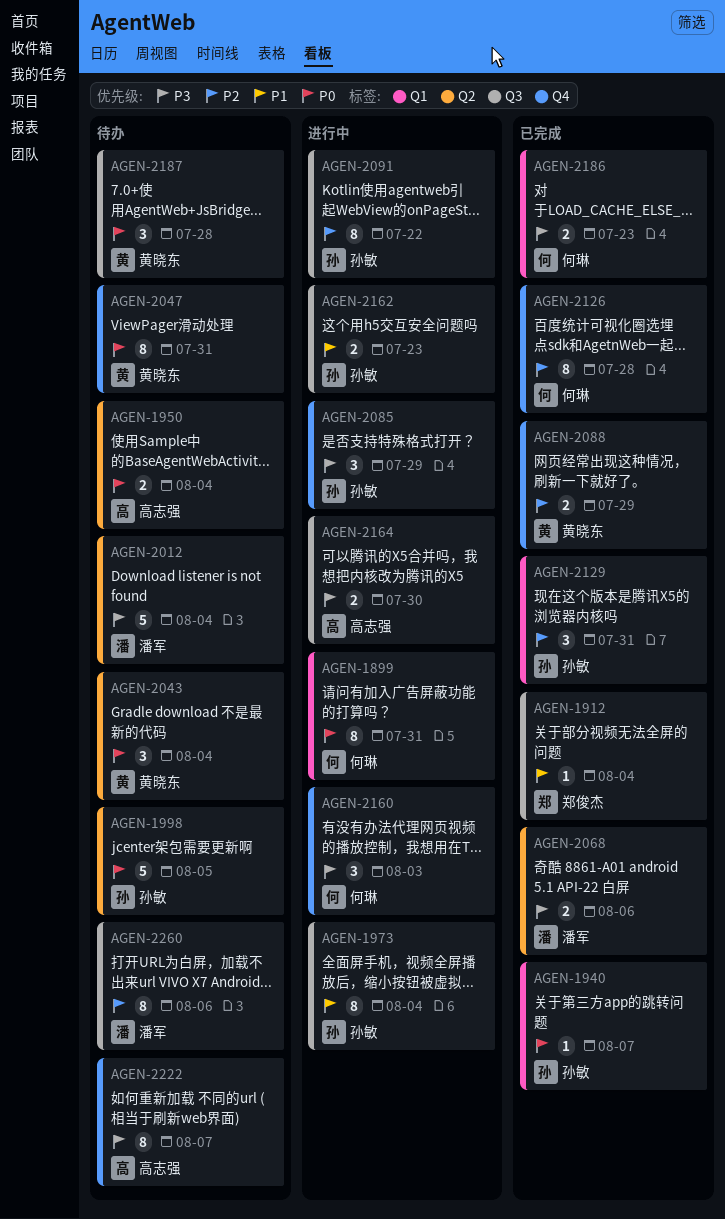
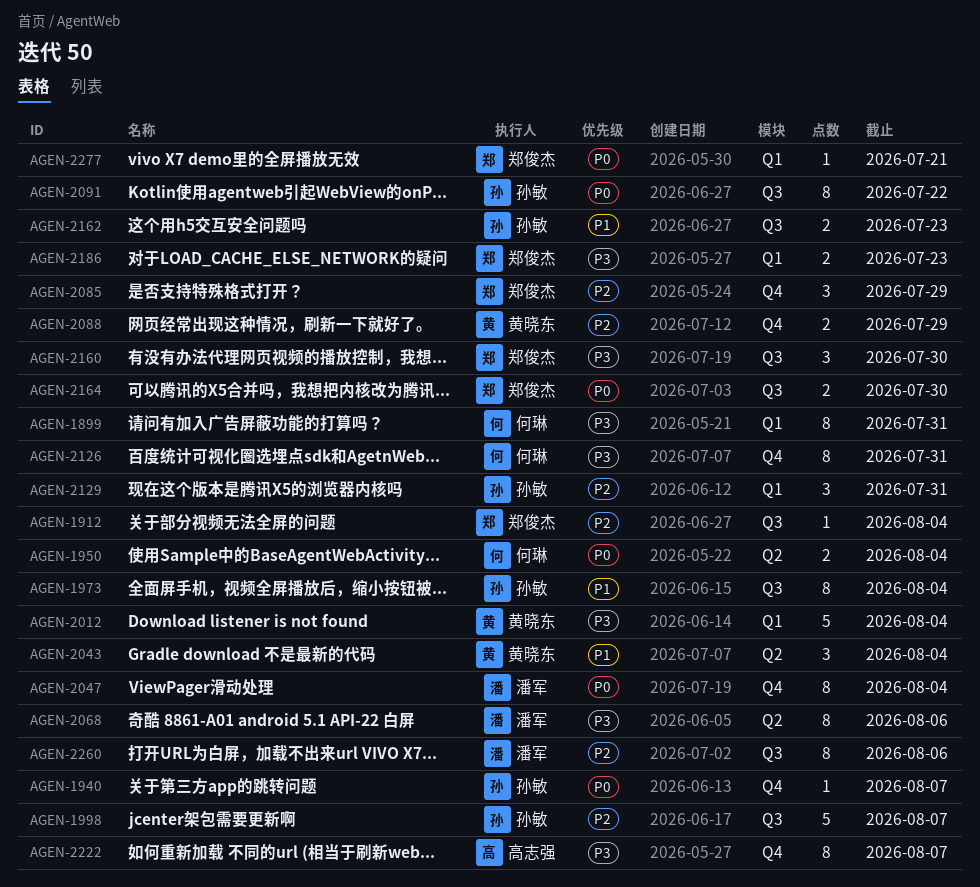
AGEN-1899, priority: P0 -> P3
AGEN-1912, priority: P1 -> P2
AGEN-1940, label: Q1 -> Q4
AGEN-1950, owner: 高志强 -> 何琳
AGEN-1998, priority: P0 -> P2
AGEN-1998, label: Q2 -> Q3
AGEN-1998, due: Aug 5 -> Aug 7
AGEN-2012, owner: 潘军 -> 黄晓东
AGEN-2012, label: Q2 -> Q1
AGEN-2043, priority: P0 -> P1
AGEN-2047, owner: 黄晓东 -> 潘军
AGEN-2047, due: Jul 31 -> Aug 4
AGEN-2068, estimate: 2 -> 8
AGEN-2085, owner: 孙敏 -> 郑俊杰
AGEN-2085, priority: P3 -> P2
AGEN-2091, priority: P2 -> P0
AGEN-2126, priority: P2 -> P3
AGEN-2126, due: Jul 28 -> Jul 31
AGEN-2160, owner: 何琳 -> 郑俊杰
AGEN-2160, label: Q4 -> Q3
AGEN-2160, due: Aug 3 -> Jul 30
AGEN-2164, owner: 高志强 -> 郑俊杰
AGEN-2164, priority: P3 -> P0
AGEN-2186, owner: 何琳 -> 郑俊杰
AGEN-2187: present -> none
AGEN-2277: none -> present

